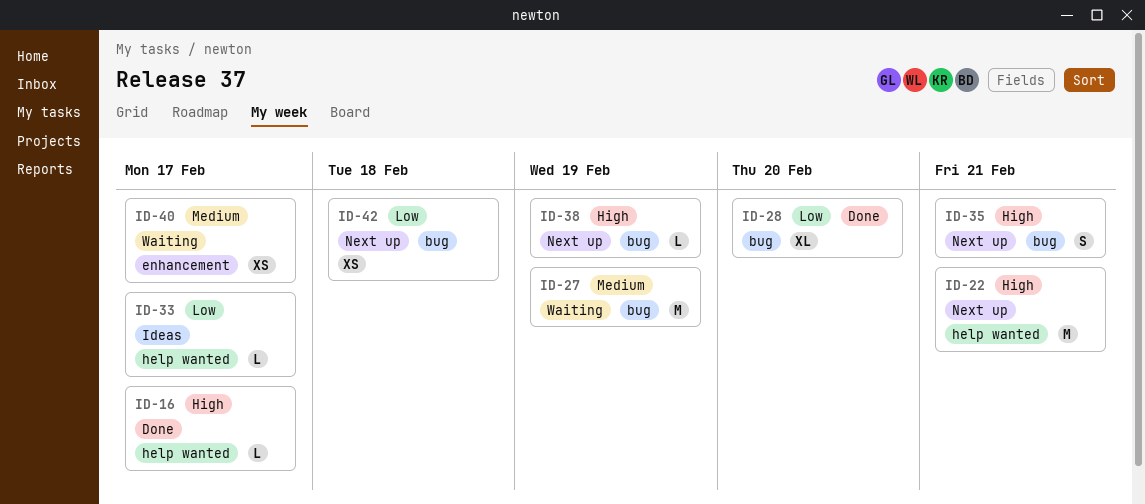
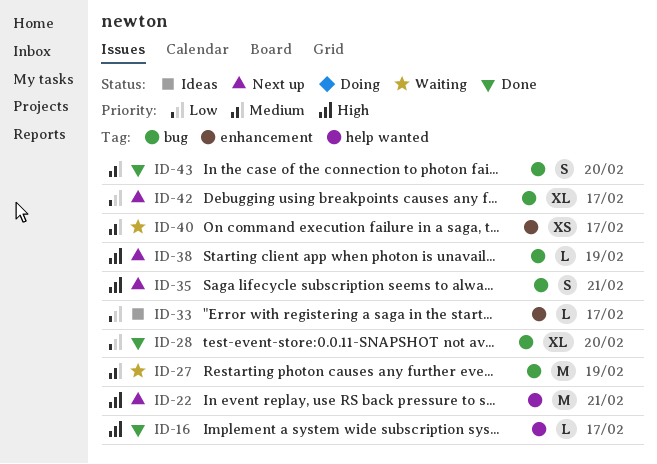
ID-33, label: help wanted -> enhancement
ID-42, estimate: XS -> XL
ID-42, due: Feb 18 -> Feb 17
ID-43: none -> present

